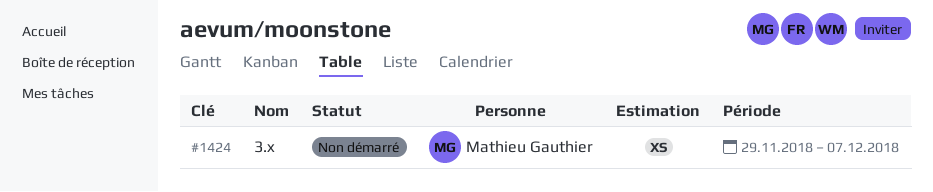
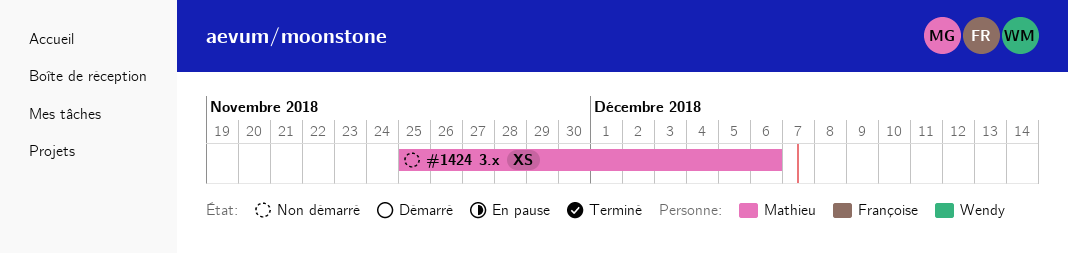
#1424, start: Nov 29 -> Nov 25
#1424, due: Dec 7 -> Dec 6

